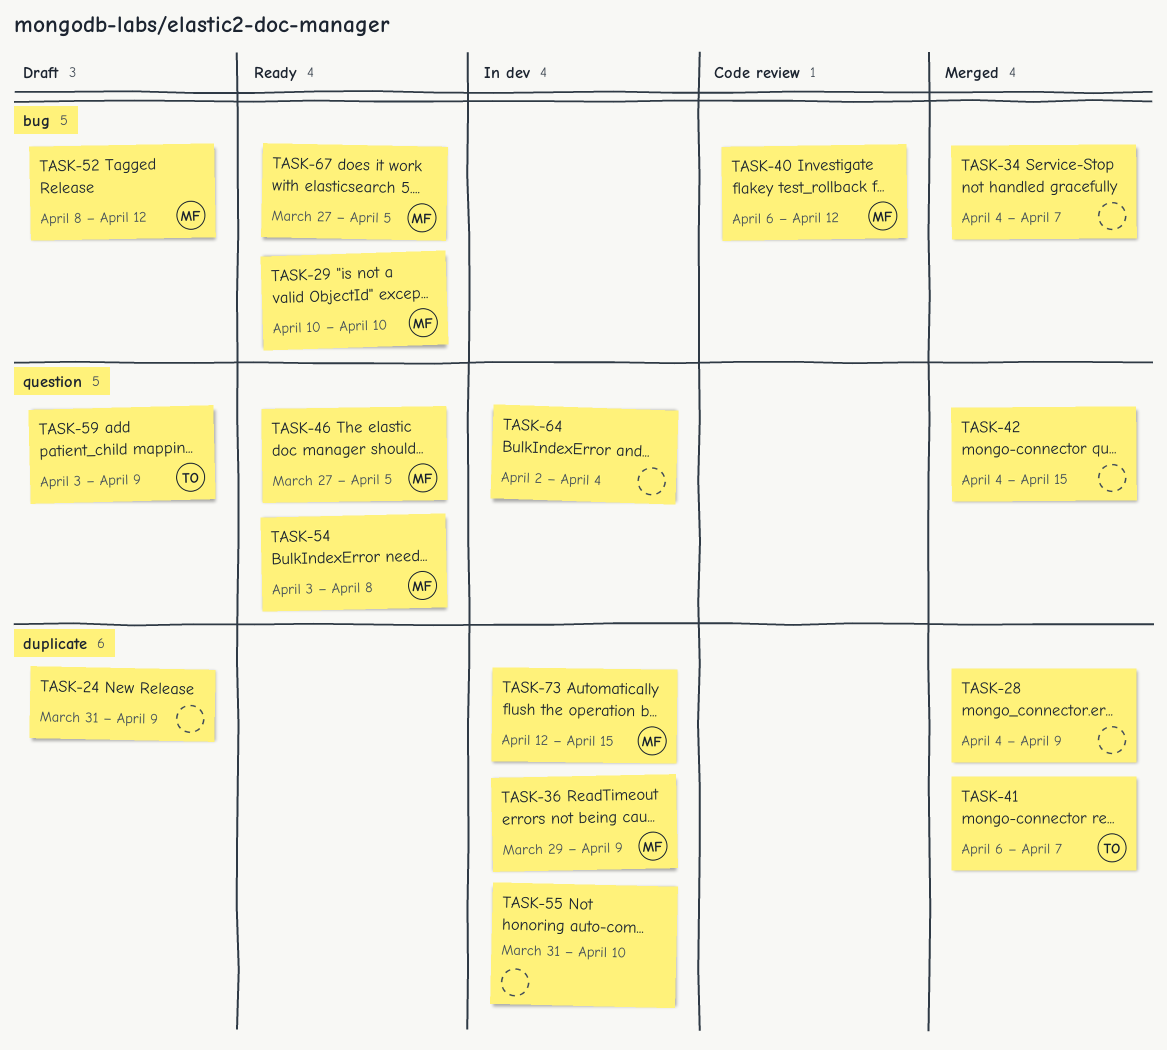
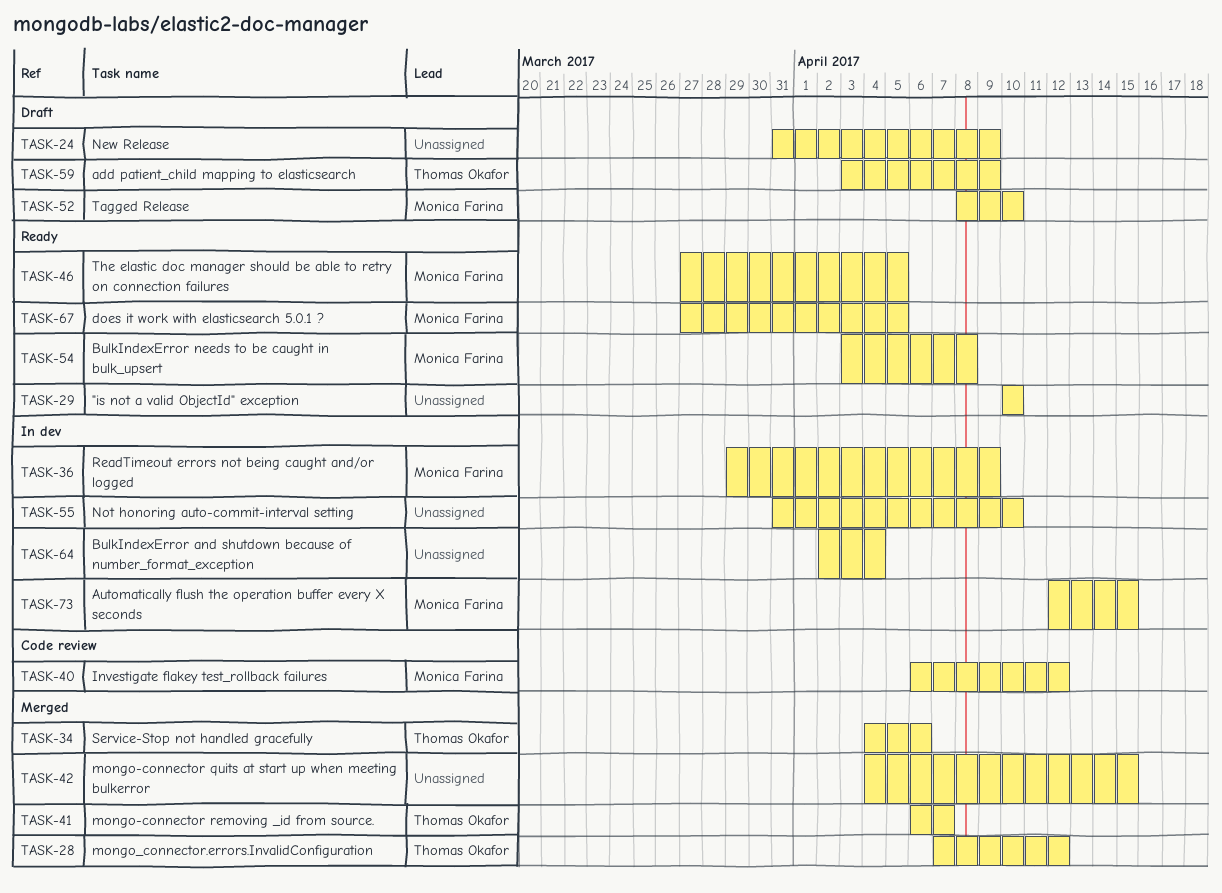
TASK-28, owner: none -> Thomas Okafor
TASK-28, start: Apr 4 -> Apr 7
TASK-28, due: Apr 9 -> Apr 12
TASK-29, owner: Monica Farina -> none
TASK-34, owner: none -> Thomas Okafor
TASK-34, due: Apr 7 -> Apr 6
TASK-52, due: Apr 12 -> Apr 10

